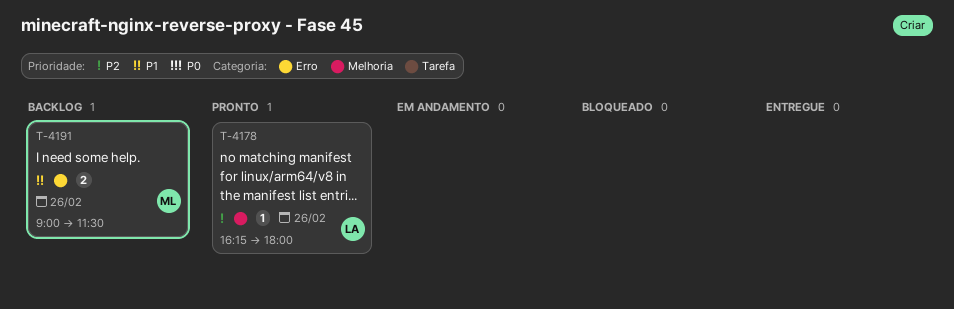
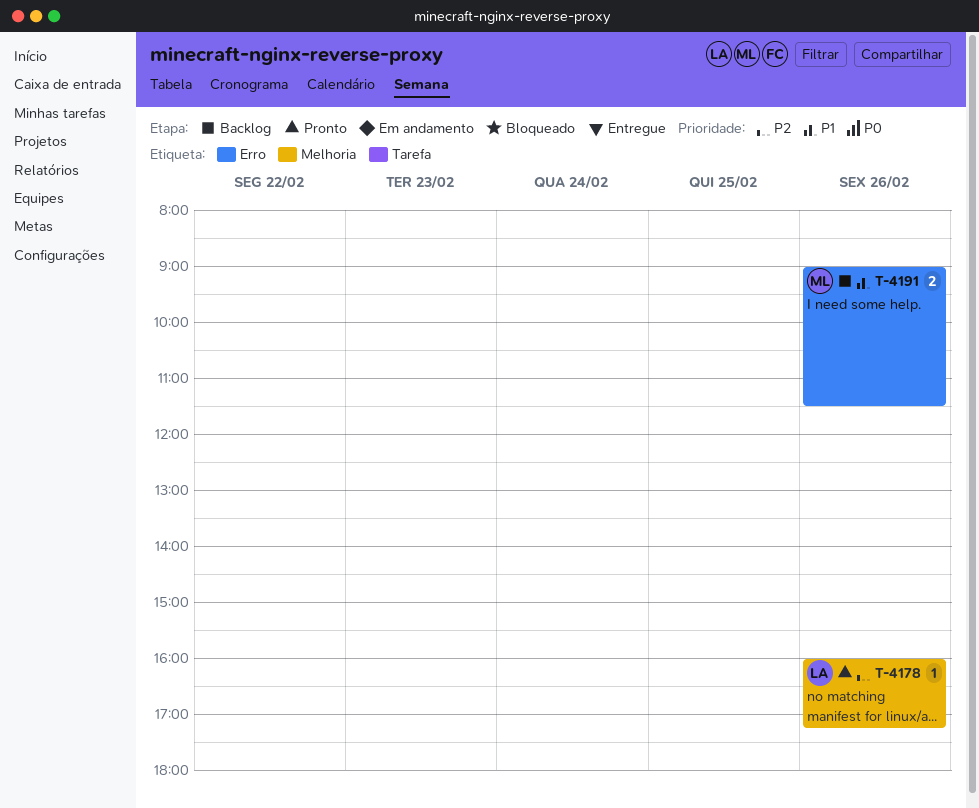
T-4178, begins: 16:15 -> 16:00
T-4178, ends: 18:00 -> 17:15

